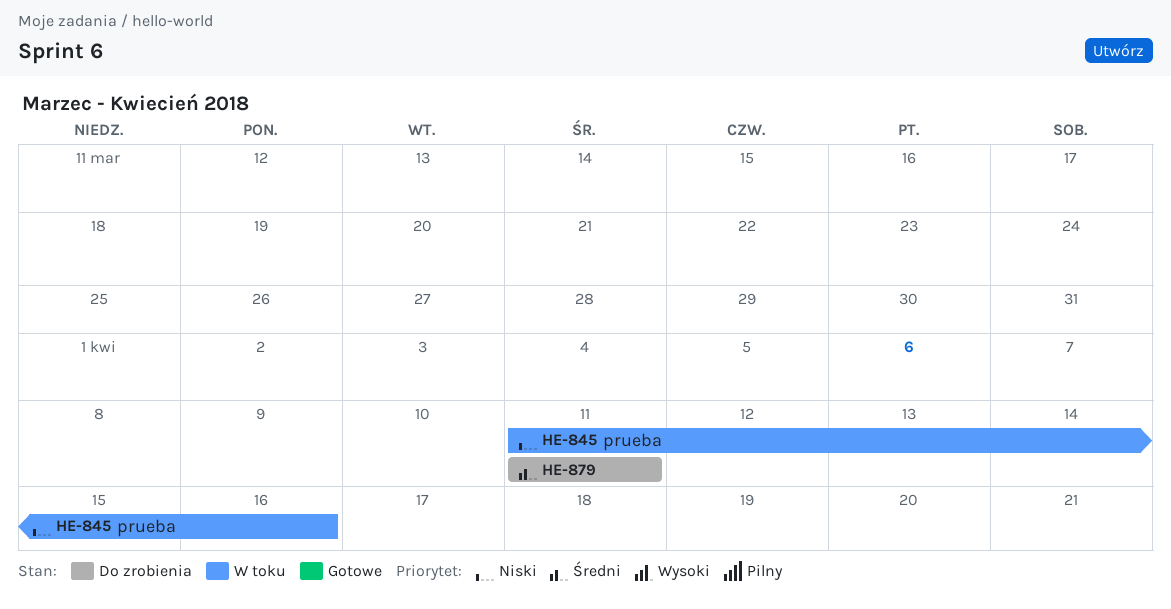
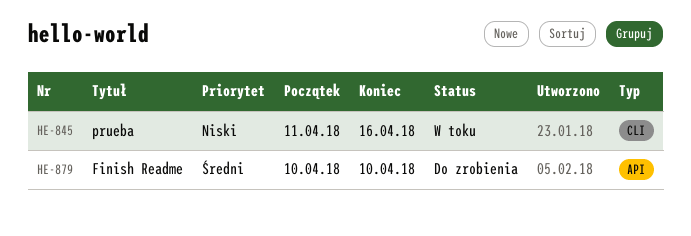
HE-879, start: Apr 11 -> Apr 10
HE-879, due: Apr 11 -> Apr 10

